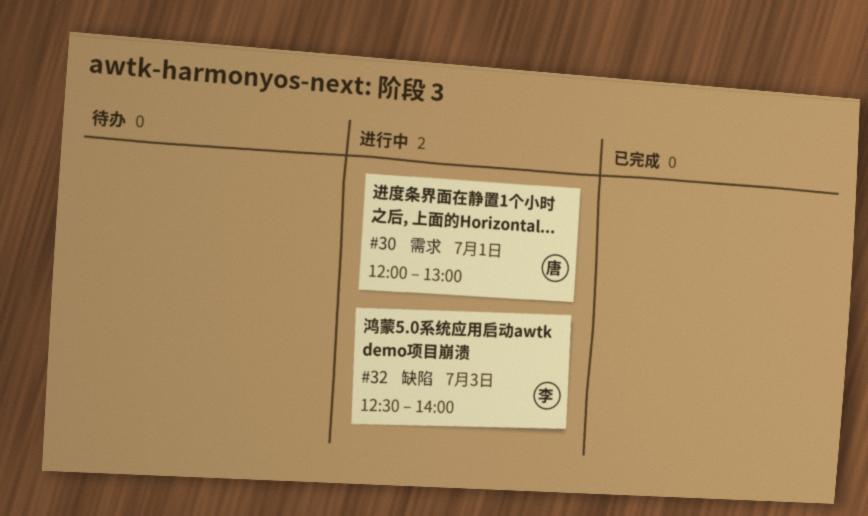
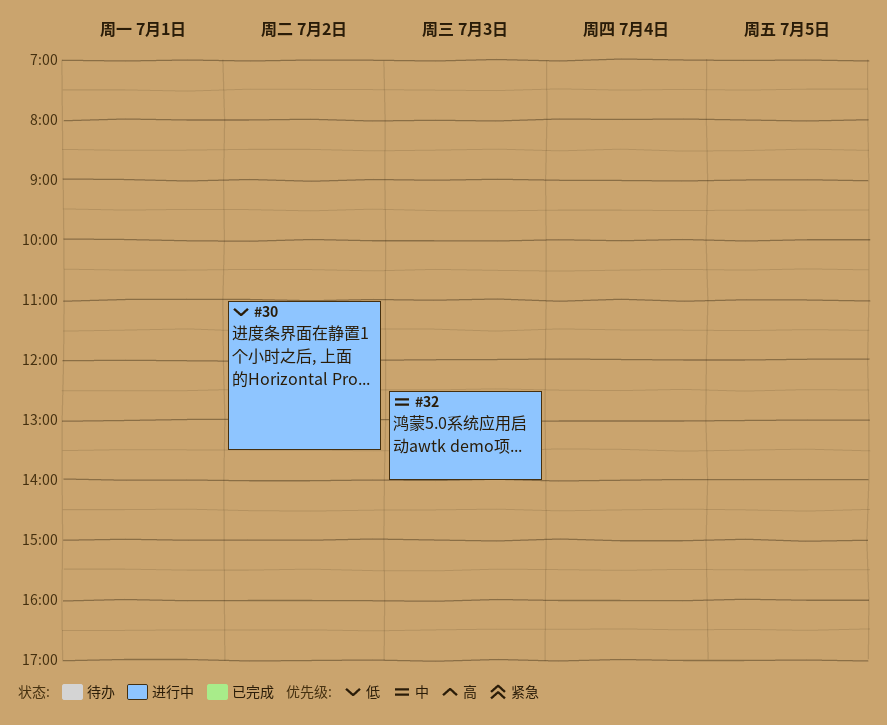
#30, day: Jul 1 -> Jul 2
#30, begins: 12:00 -> 11:00
#30, ends: 13:00 -> 13:30

